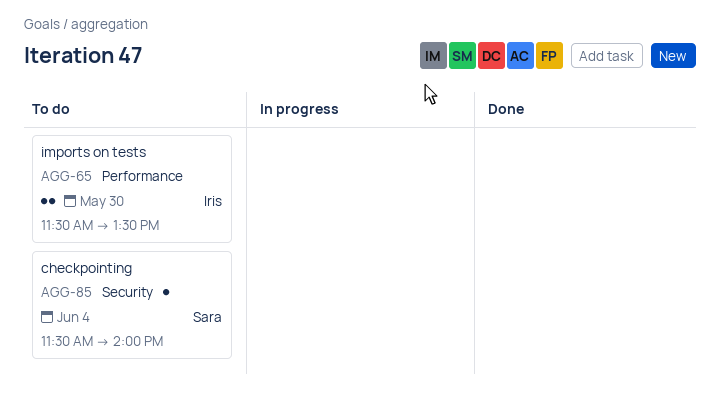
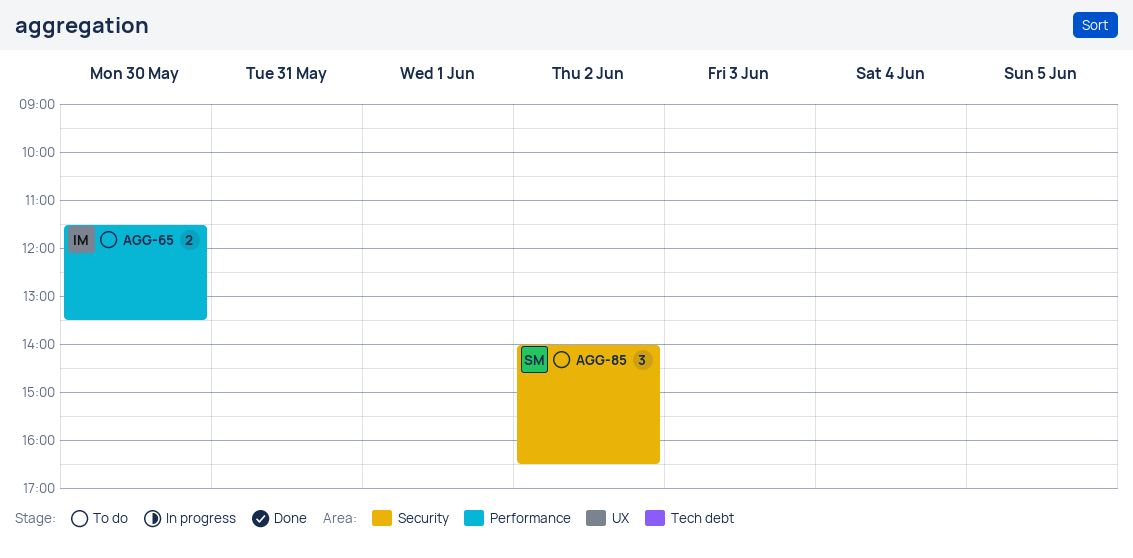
AGG-85, estimate: 1 -> 3
AGG-85, day: Jun 4 -> Jun 2
AGG-85, begins: 11:30 -> 14:00
AGG-85, ends: 14:00 -> 16:30

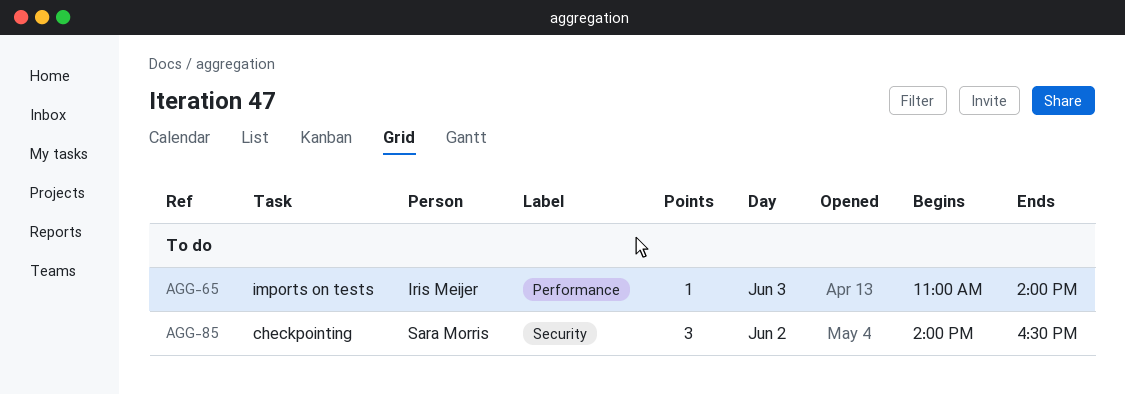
AGG-65, estimate: 2 -> 1
AGG-65, day: May 30 -> Jun 3
AGG-65, begins: 11:30 -> 11:00
AGG-65, ends: 13:30 -> 14:00

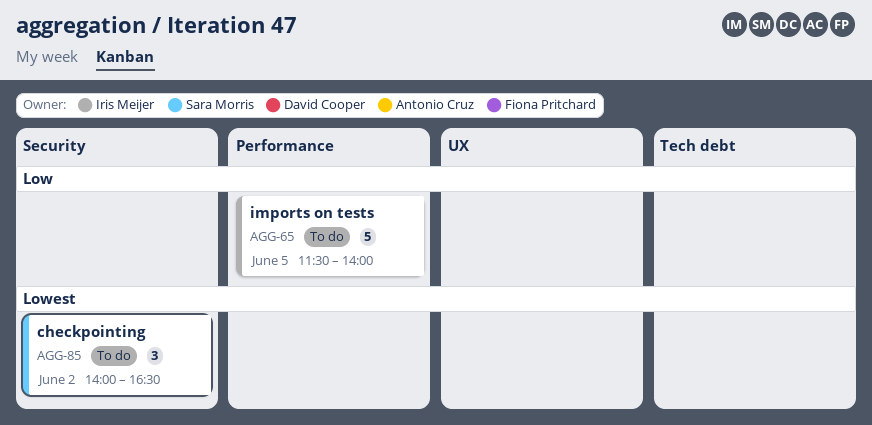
AGG-65, estimate: 1 -> 5
AGG-65, day: Jun 3 -> Jun 5
AGG-65, begins: 11:00 -> 11:30

